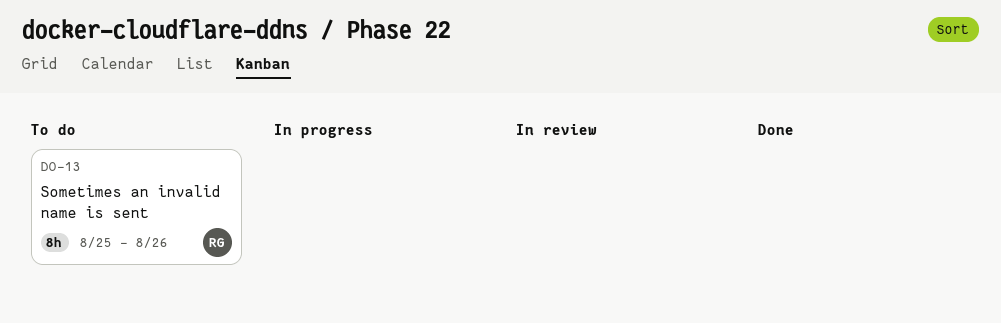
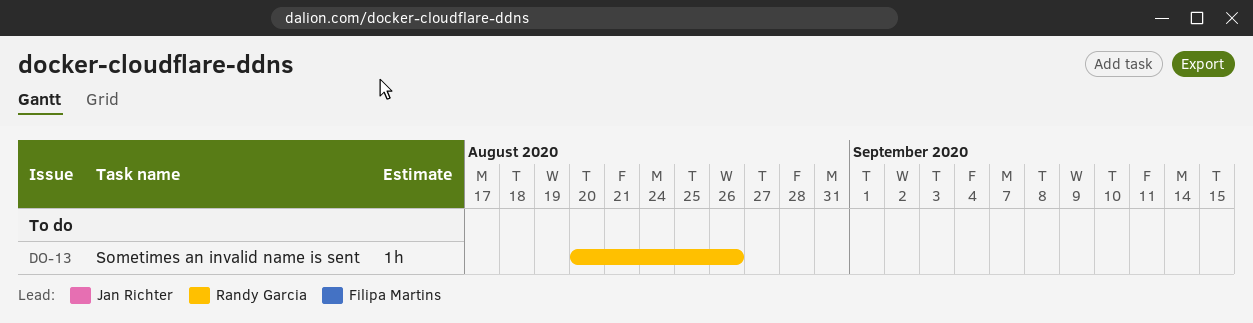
DO-13, estimate: 8h -> 1h
DO-13, start: Aug 25 -> Aug 20

